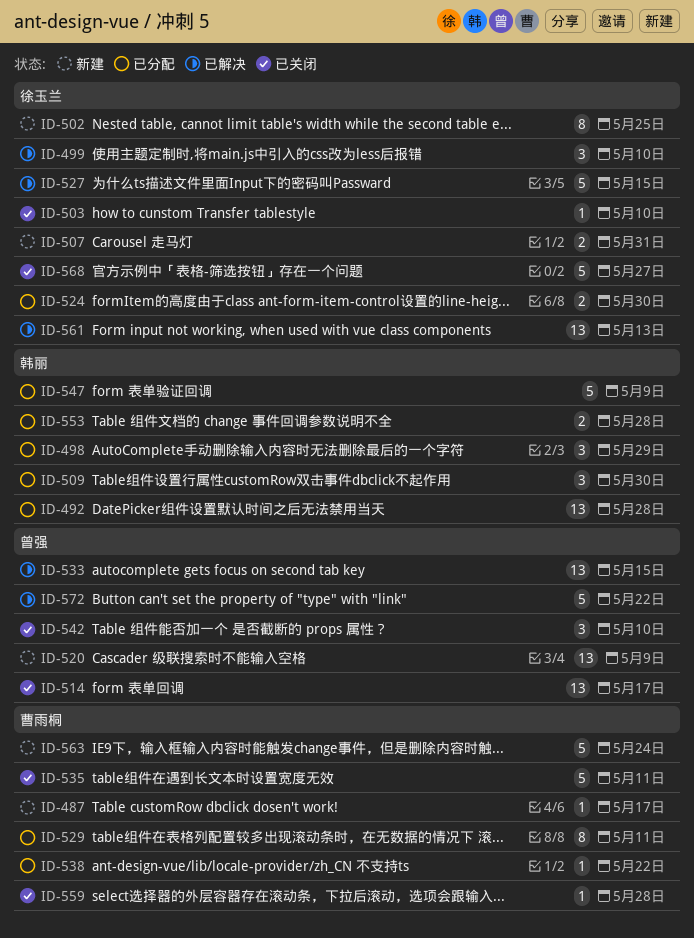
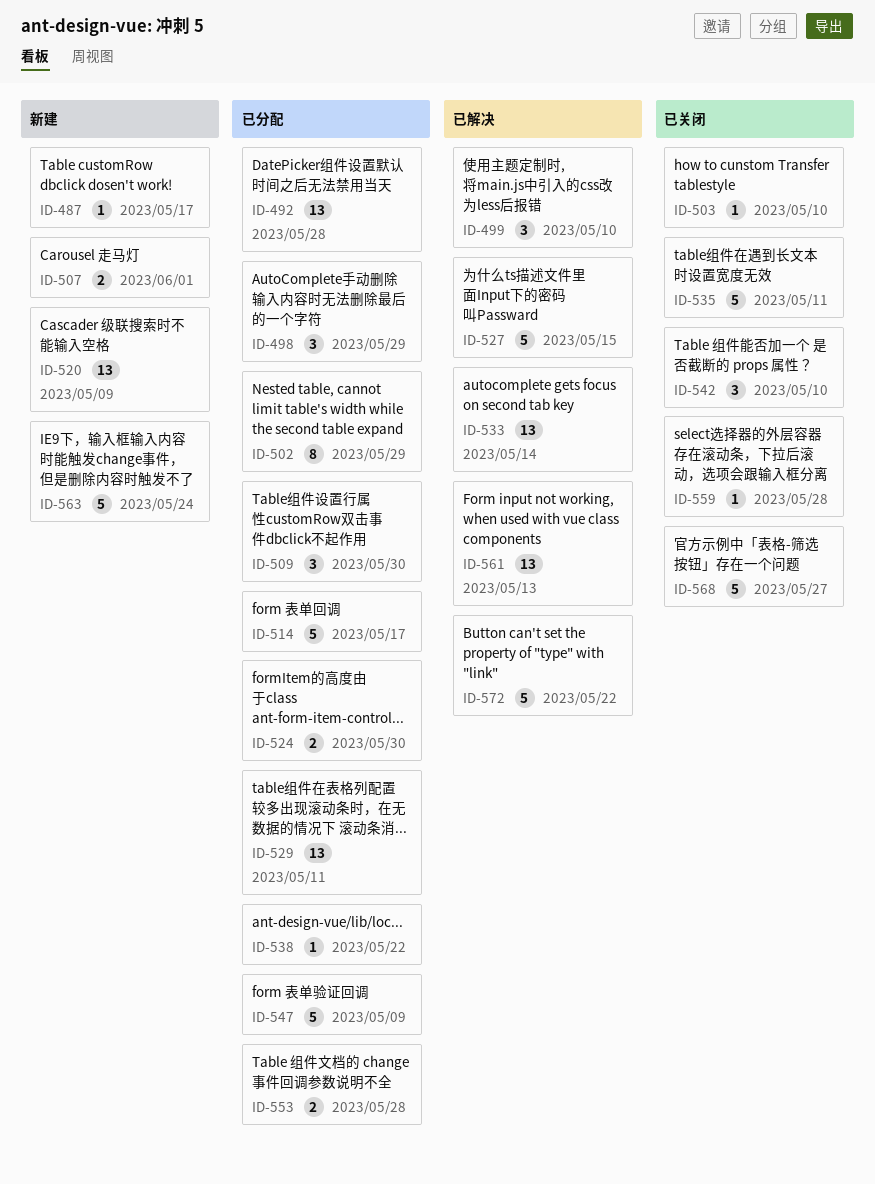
ID-502, status: 新建 -> 已分配
ID-502, due: May 25 -> May 29
ID-507, due: May 31 -> Jun 1
ID-514, status: 已关闭 -> 已分配
ID-514, estimate: 13 -> 5
ID-529, estimate: 8 -> 13
ID-533, due: May 15 -> May 14

